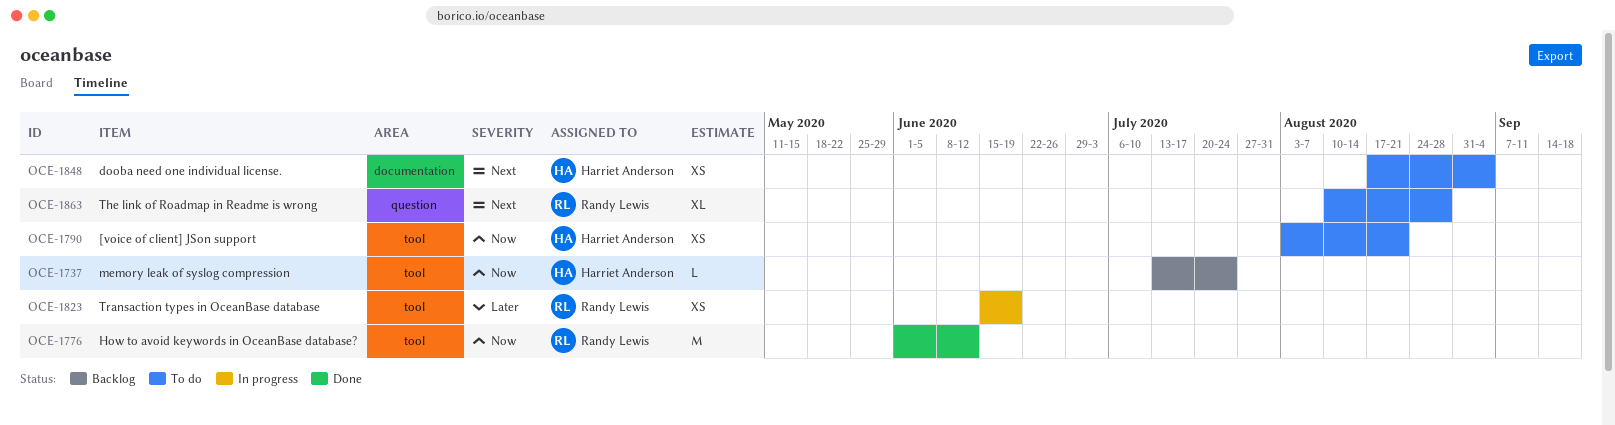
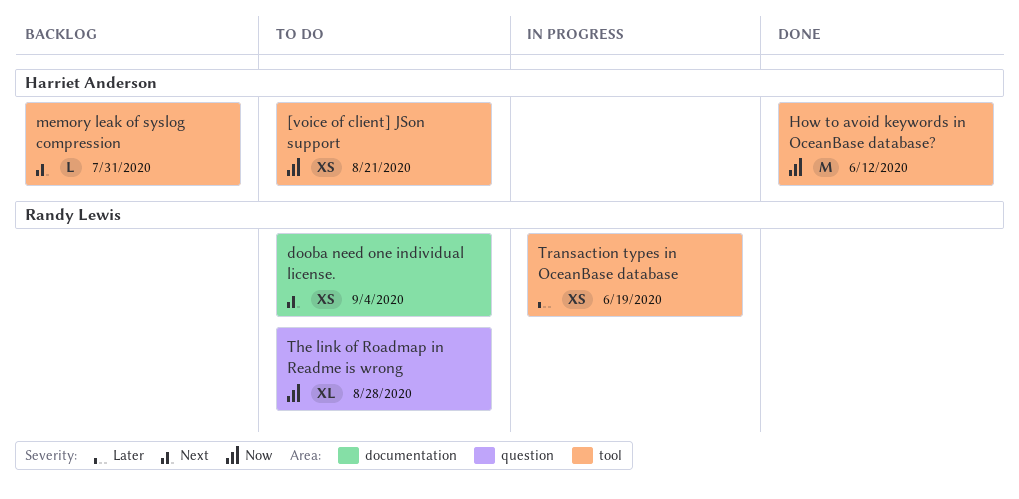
dooba need one individual license., owner: Harriet Anderson -> Randy Lewis
How to avoid keywords in OceanBase database?, owner: Randy Lewis -> Harriet Anderson
memory leak of syslog compression, priority: Now -> Next
memory leak of syslog compression, due: Jul 24 -> Jul 31
The link of Roadmap in Readme is wrong, priority: Next -> Now

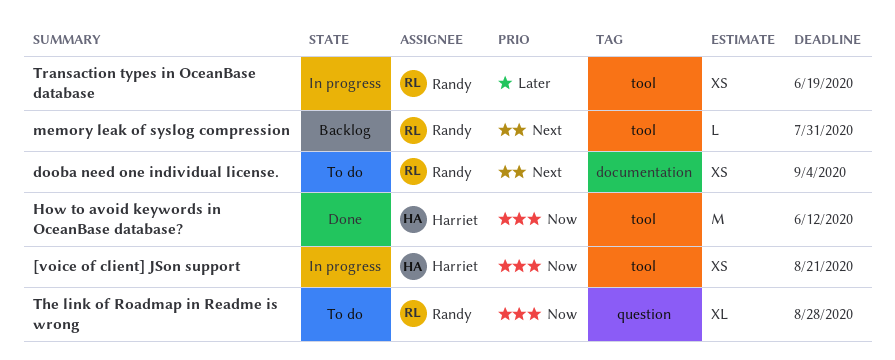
[voice of client] JSon support, status: To do -> In progress
memory leak of syslog compression, owner: Harriet Anderson -> Randy Lewis

